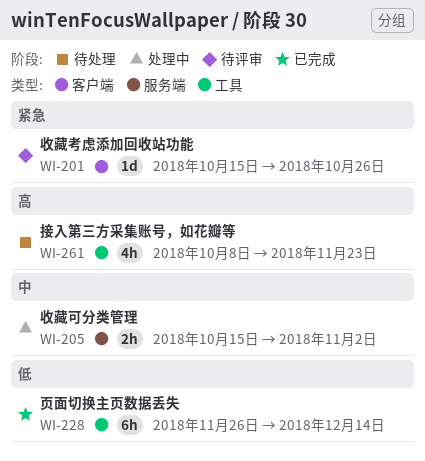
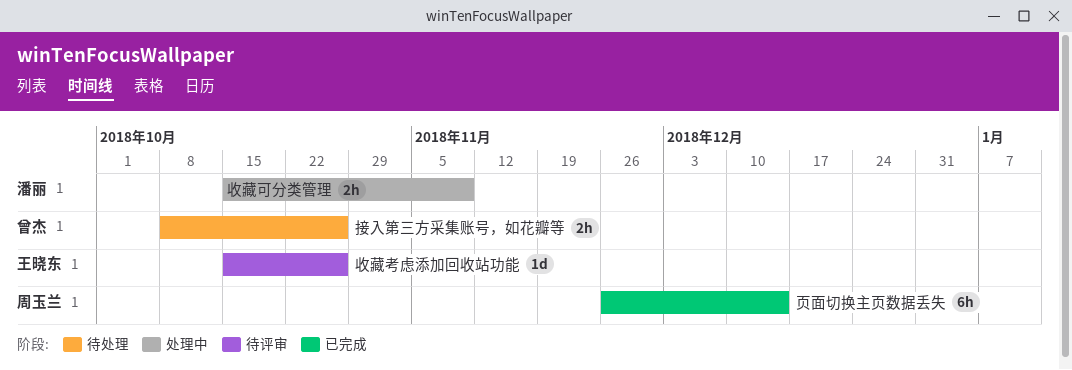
接入第三方采集账号，如花瓣等, estimate: 4h -> 2h
接入第三方采集账号，如花瓣等, due: Nov 23 -> Oct 26
收藏可分类管理, due: Nov 2 -> Nov 9

